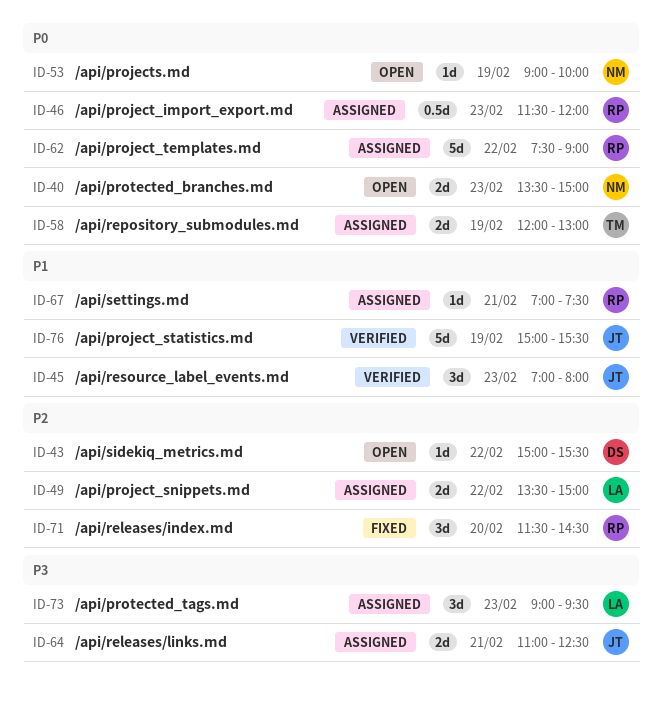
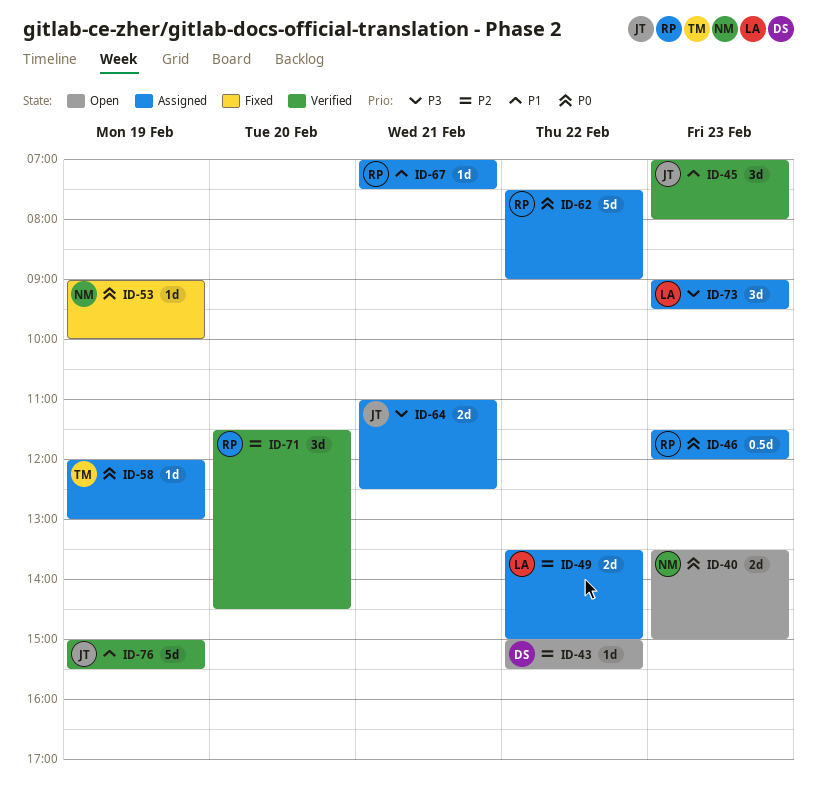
ID-53, status: Open -> Fixed
ID-58, estimate: 2d -> 1d
ID-71, status: Fixed -> Verified

